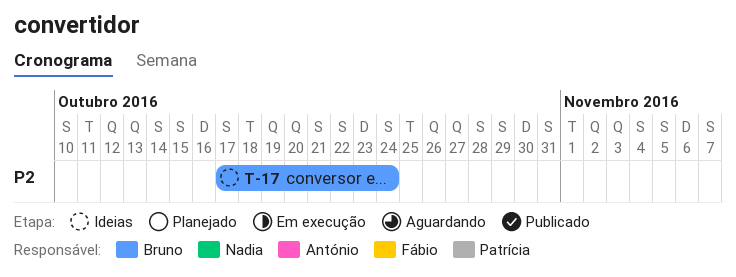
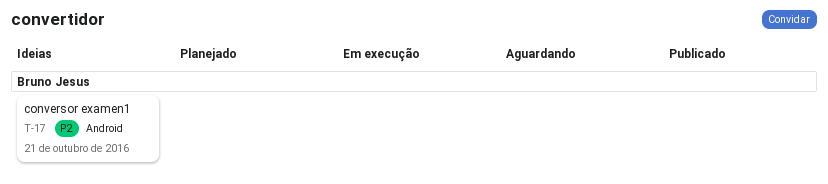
T-17, due: Oct 24 -> Oct 21

